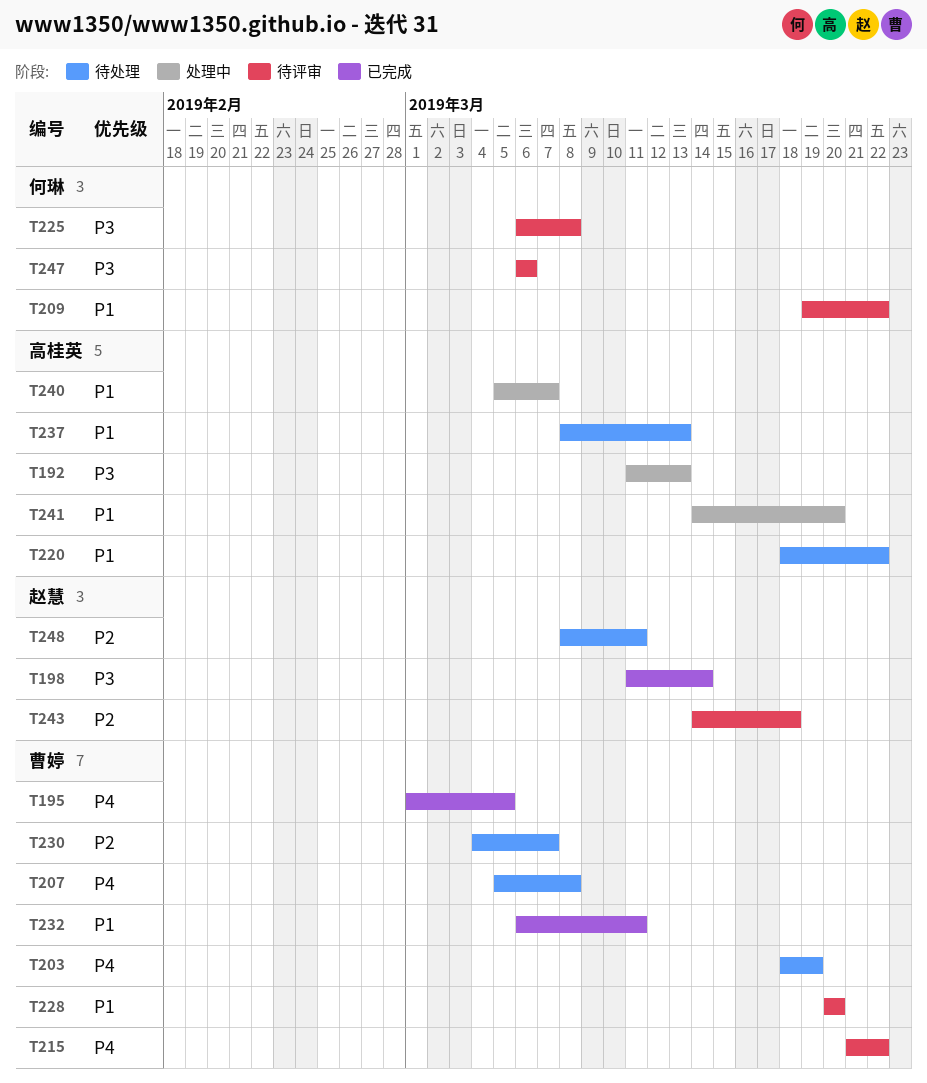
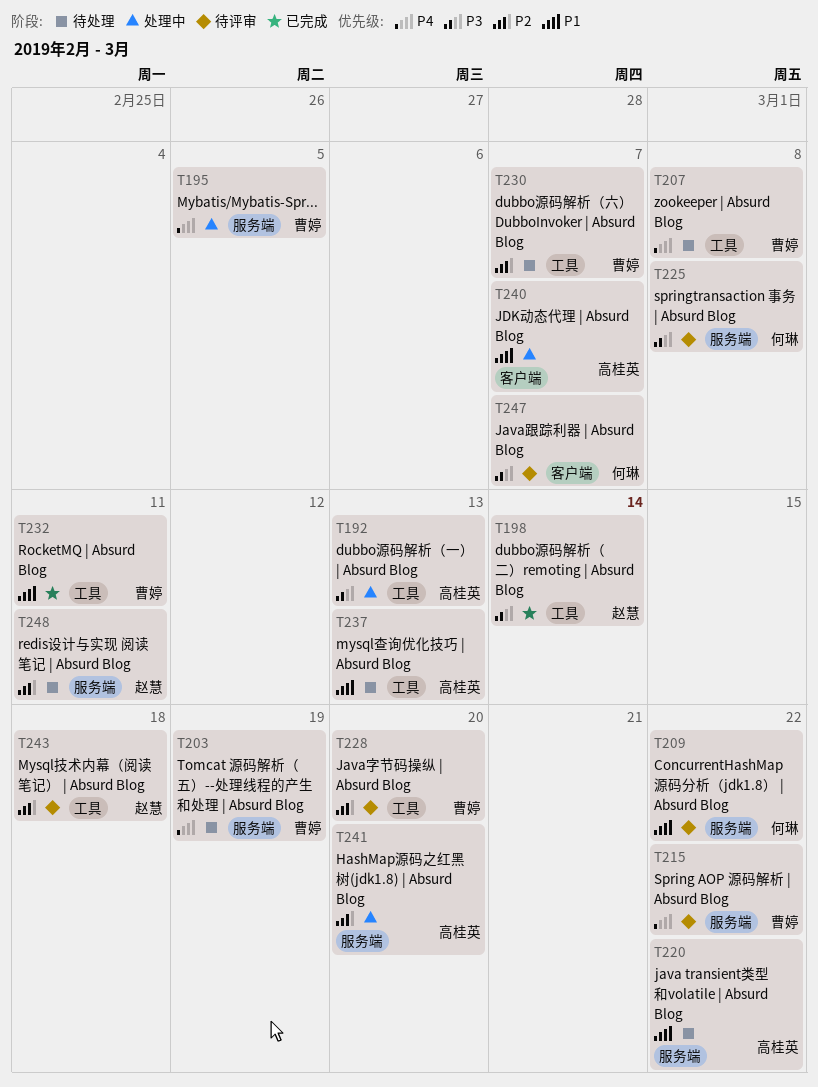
T195, status: 已完成 -> 处理中
T228, priority: P1 -> P2
T241, priority: P1 -> P2
T247, due: Mar 6 -> Mar 7

